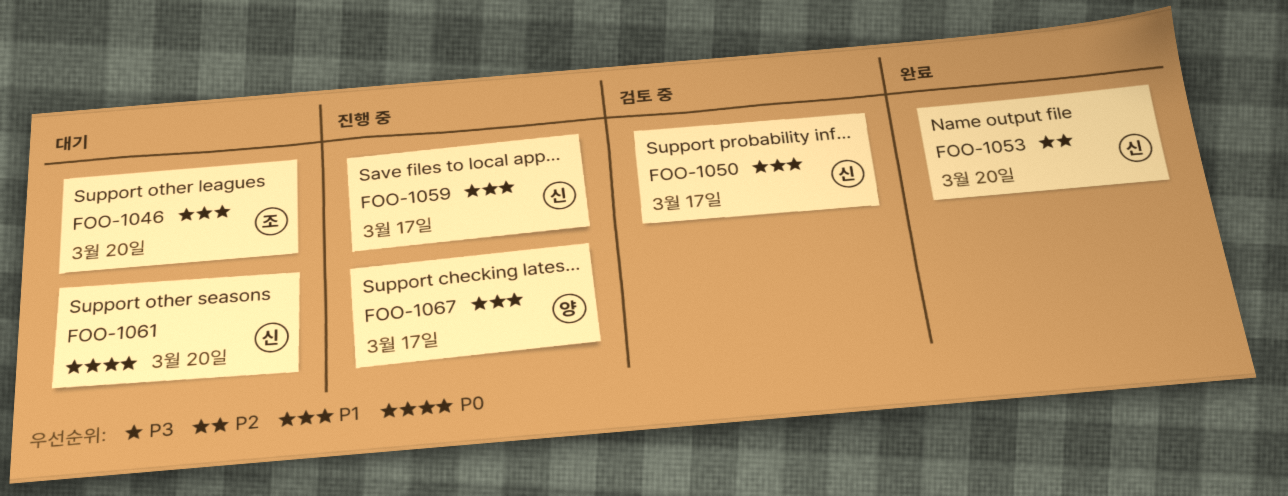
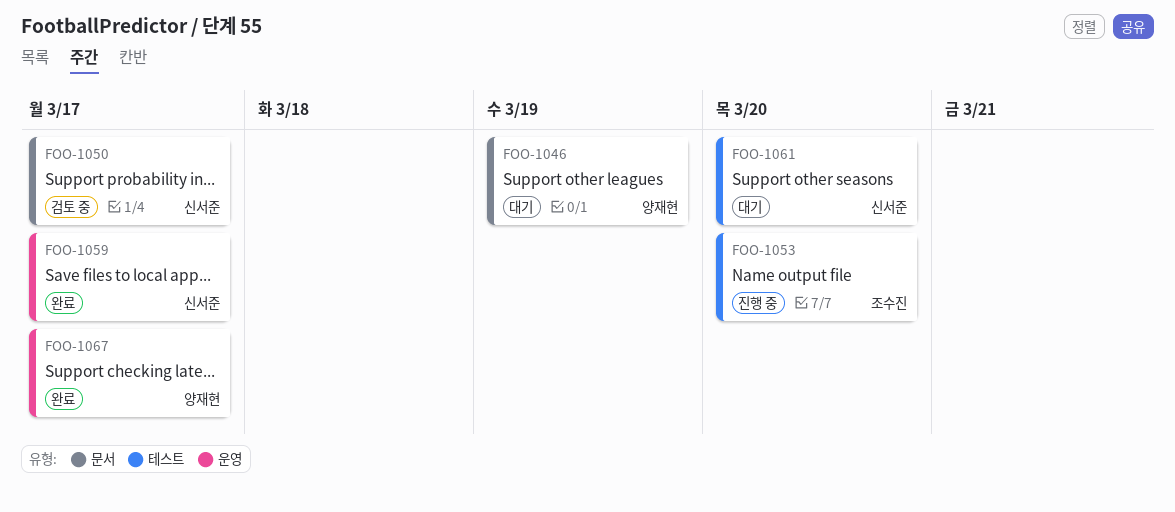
FOO-1046, owner: 조수진 -> 양재현
FOO-1046, due: Mar 20 -> Mar 19
FOO-1053, status: 완료 -> 진행 중
FOO-1053, owner: 신서준 -> 조수진
FOO-1059, status: 진행 중 -> 완료
FOO-1067, status: 진행 중 -> 완료

